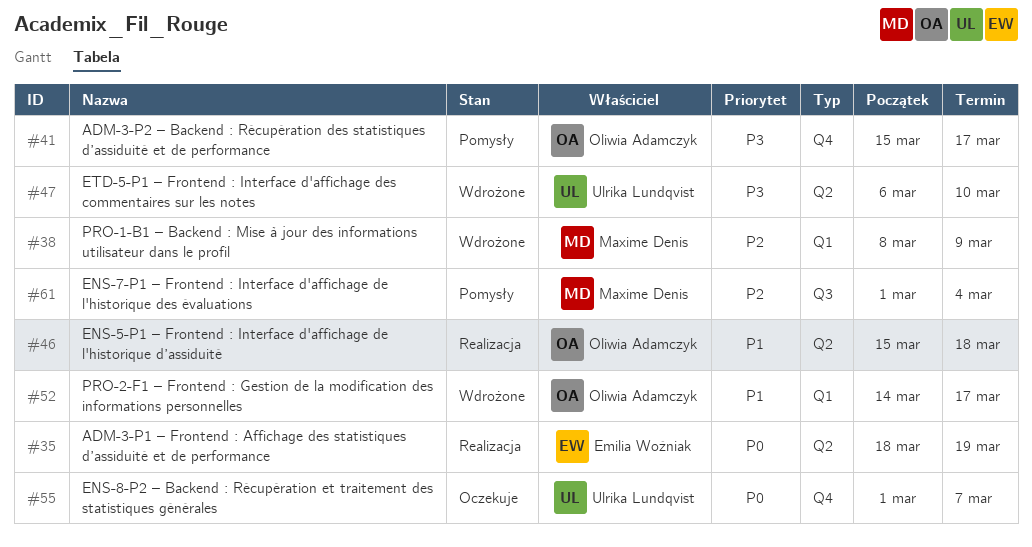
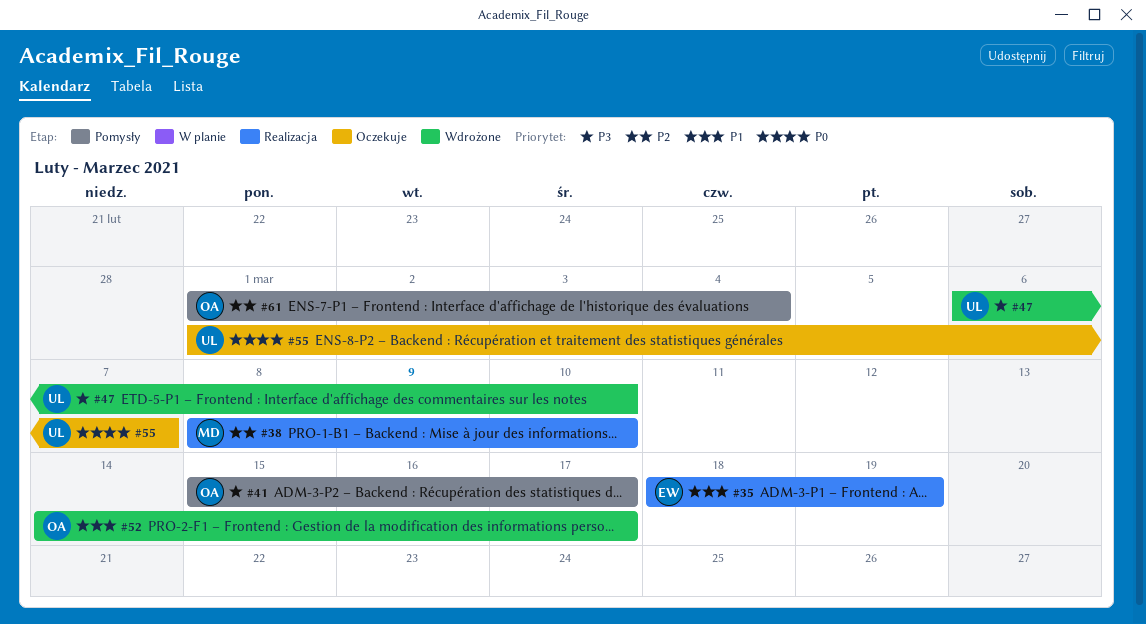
#35, priority: P0 -> P1
#38, status: Wdrożone -> Realizacja
#38, due: Mar 9 -> Mar 10
#46: present -> none
#61, owner: Maxime Denis -> Oliwia Adamczyk

